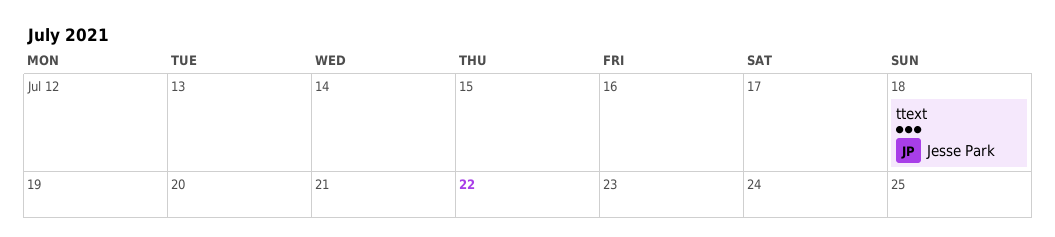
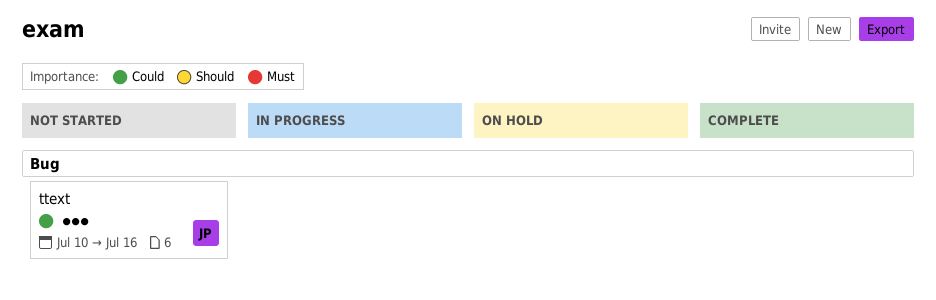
ttext, due: Jul 18 -> Jul 16

